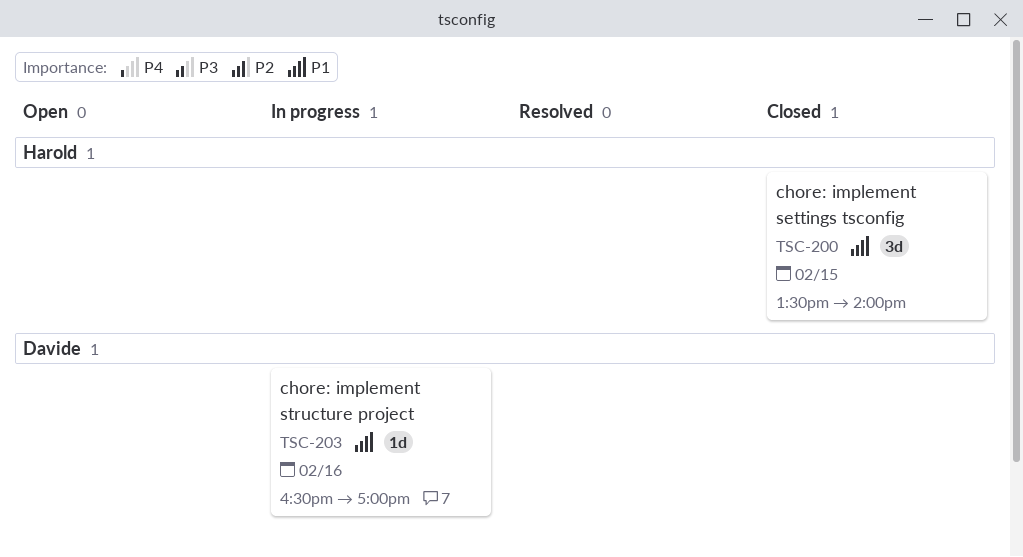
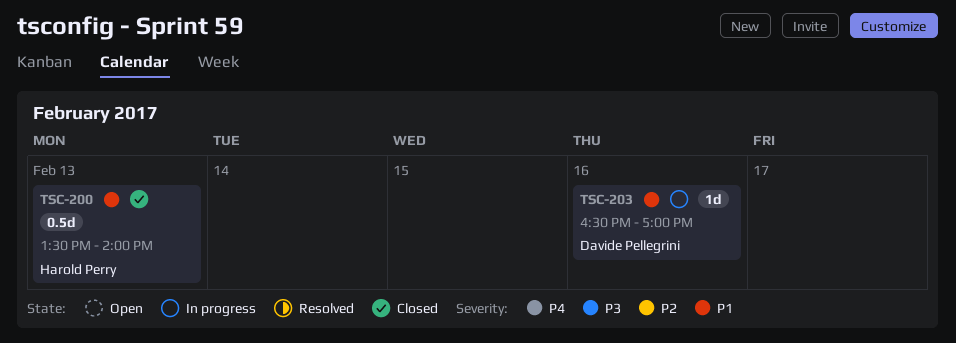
TSC-200, estimate: 3d -> 0.5d
TSC-200, day: Feb 15 -> Feb 13

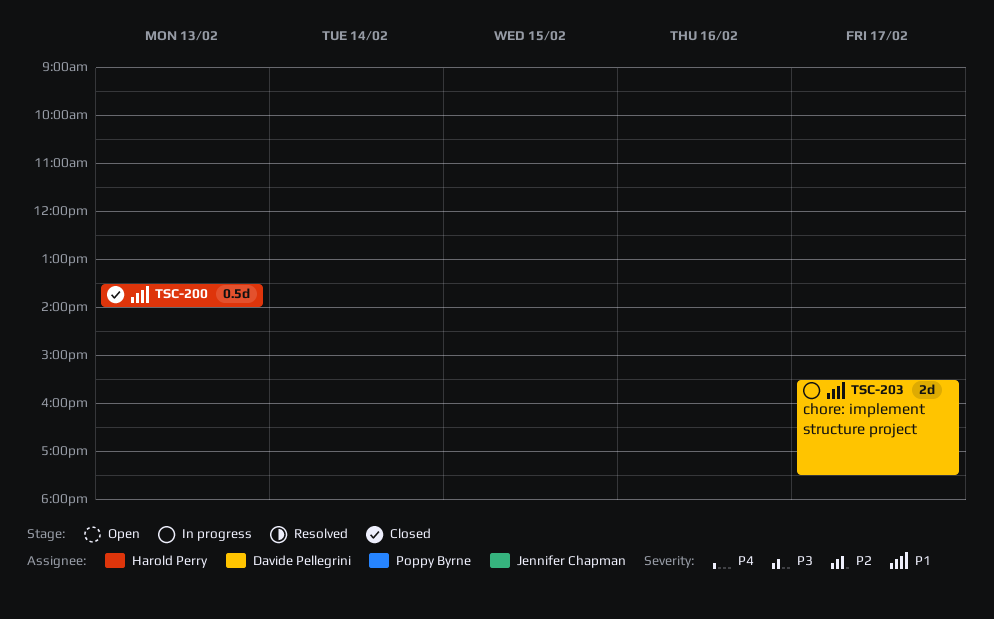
TSC-203, estimate: 1d -> 2d
TSC-203, day: Feb 16 -> Feb 17
TSC-203, begins: 16:30 -> 15:30
TSC-203, ends: 17:00 -> 17:30

